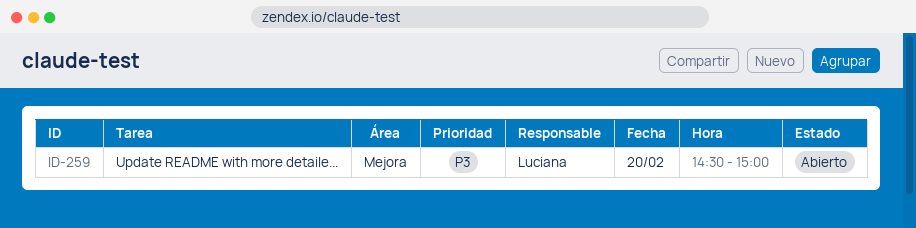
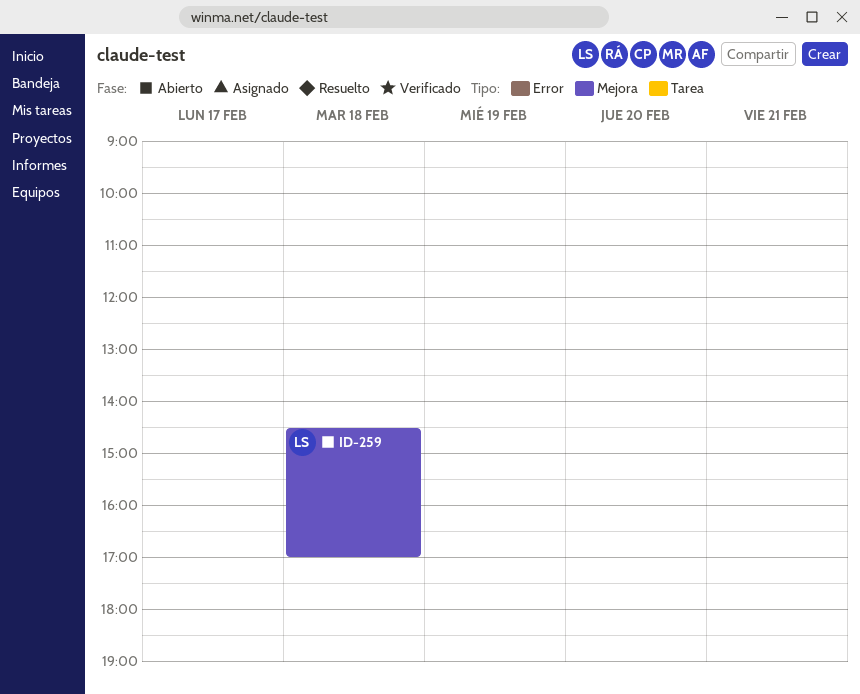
ID-259, day: Feb 20 -> Feb 18
ID-259, ends: 15:00 -> 17:00

